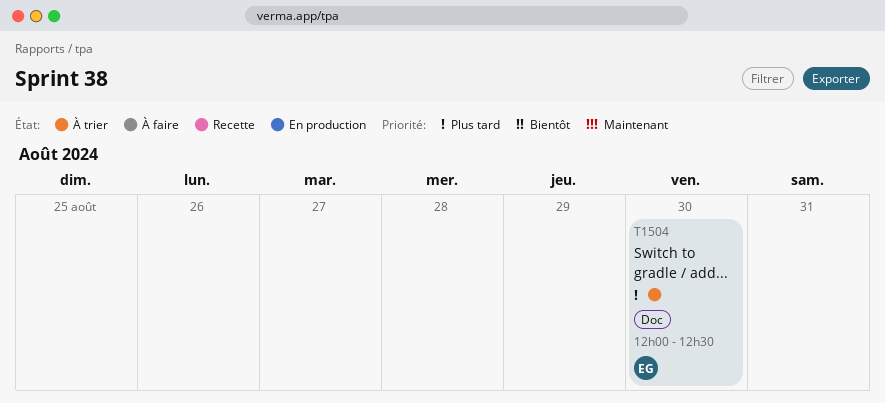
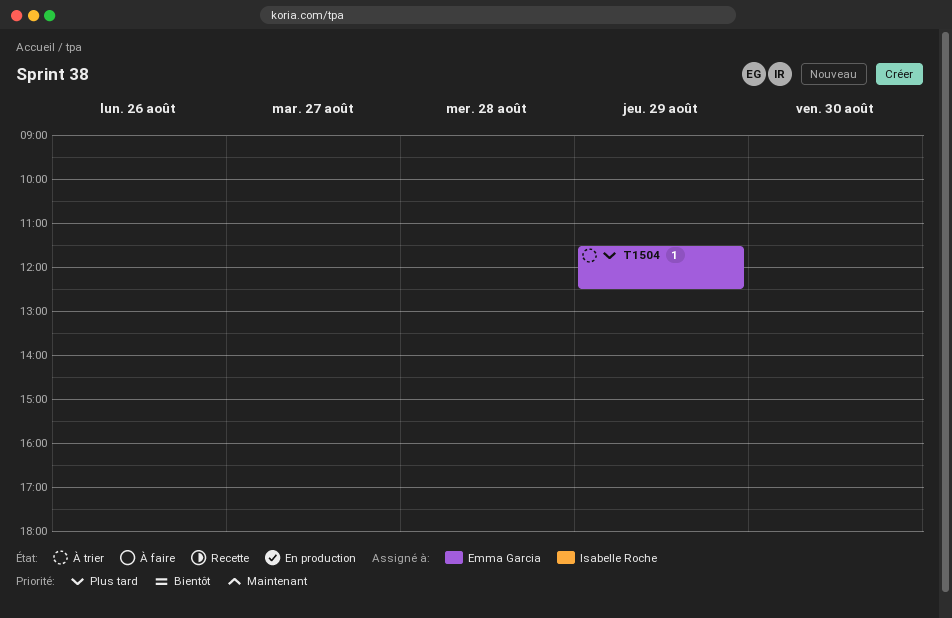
T1504, day: Aug 30 -> Aug 29
T1504, begins: 12:00 -> 11:30

